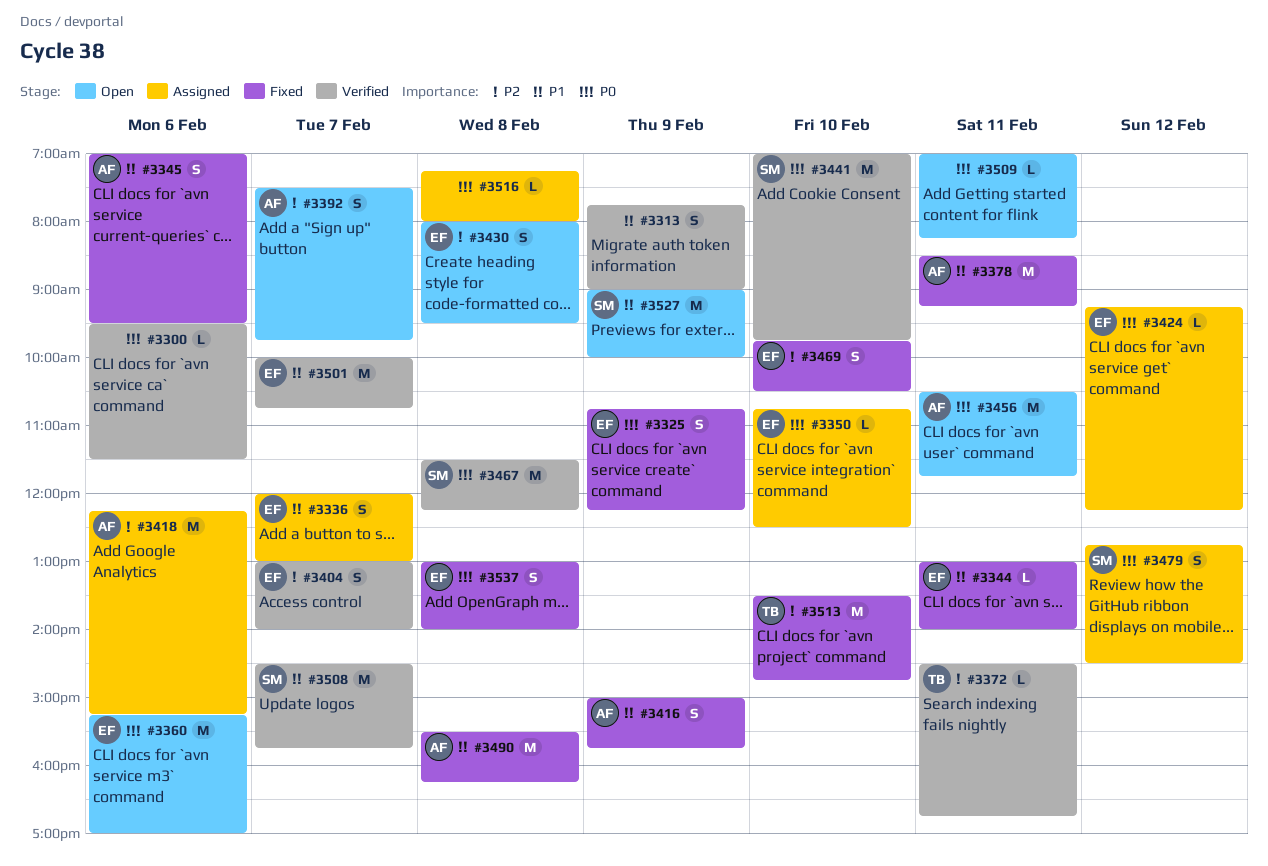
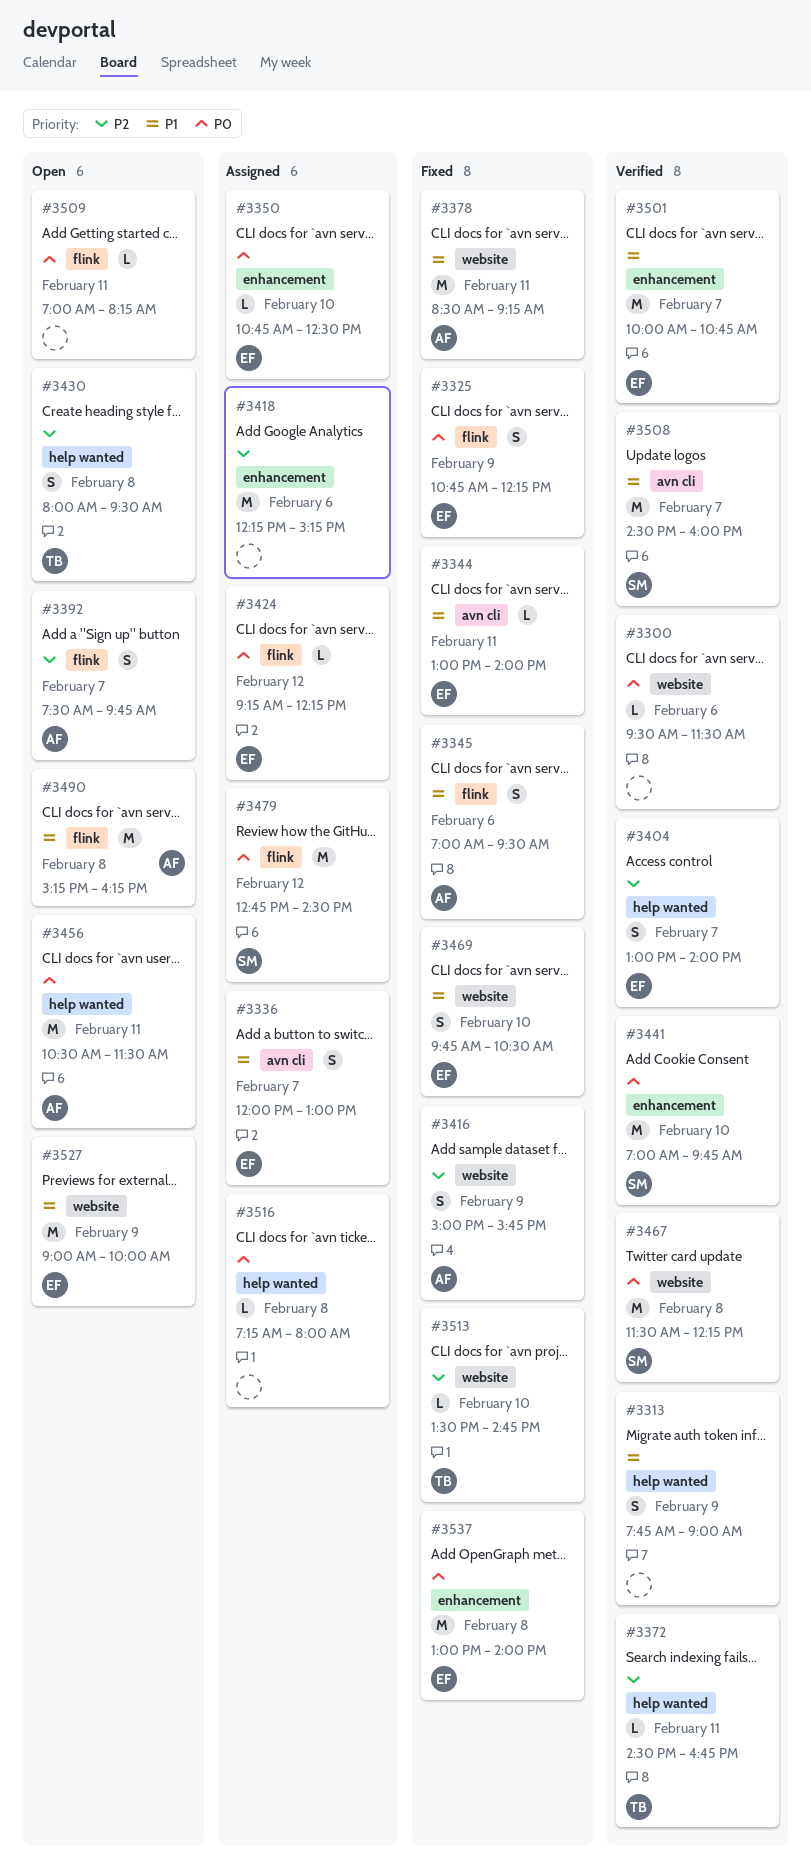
#3360: present -> none
#3416, priority: P1 -> P2
#3418, owner: AF -> none
#3430, owner: EF -> TB
#3456, ends: 11:45 -> 11:30
#3469, priority: P2 -> P1
#3479, estimate: S -> M
#3490, status: Fixed -> Open
#3490, begins: 15:30 -> 15:15
#3508, ends: 15:45 -> 16:00
#3513, estimate: M -> L
#3527, owner: SM -> EF
#3537, estimate: S -> M

